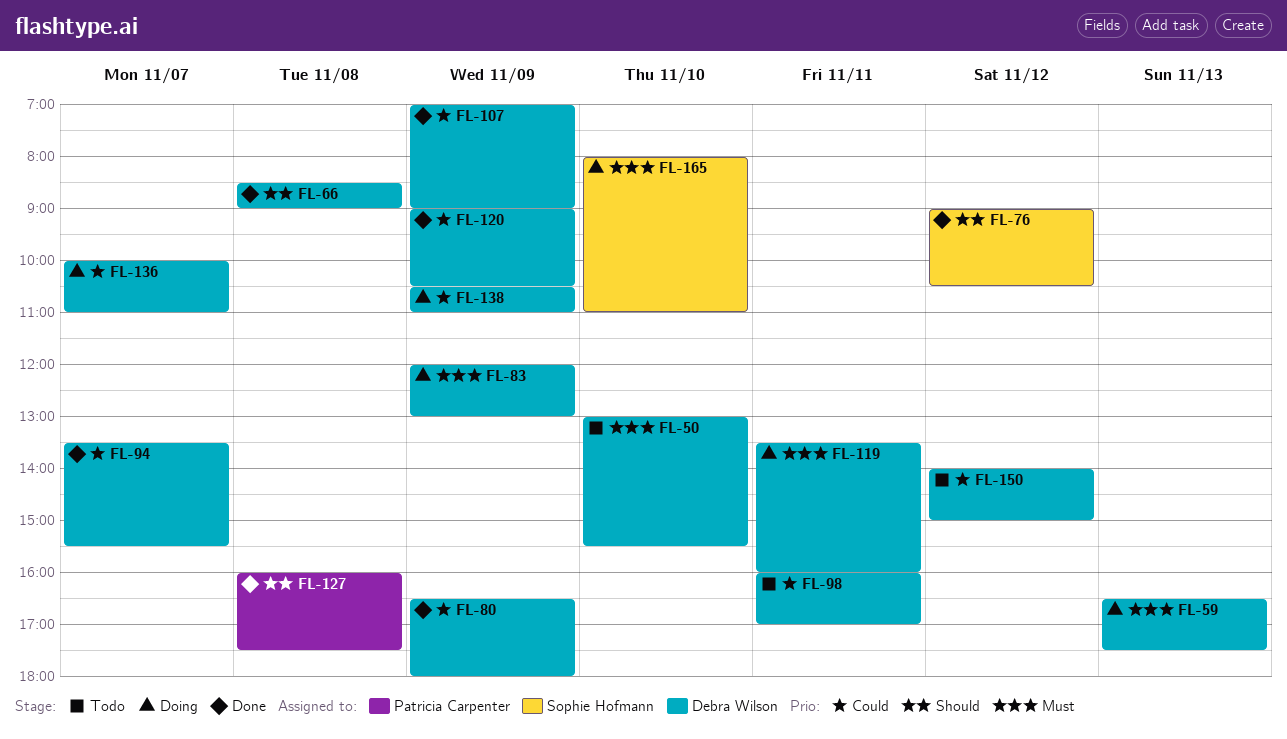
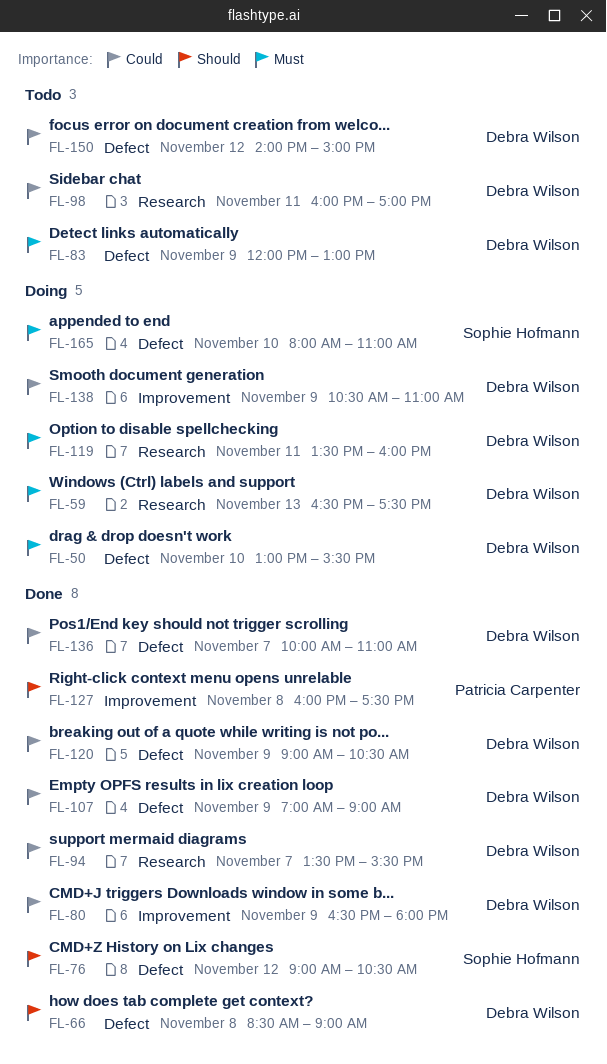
FL-50, status: Todo -> Doing
FL-83, status: Doing -> Todo
FL-136, status: Doing -> Done

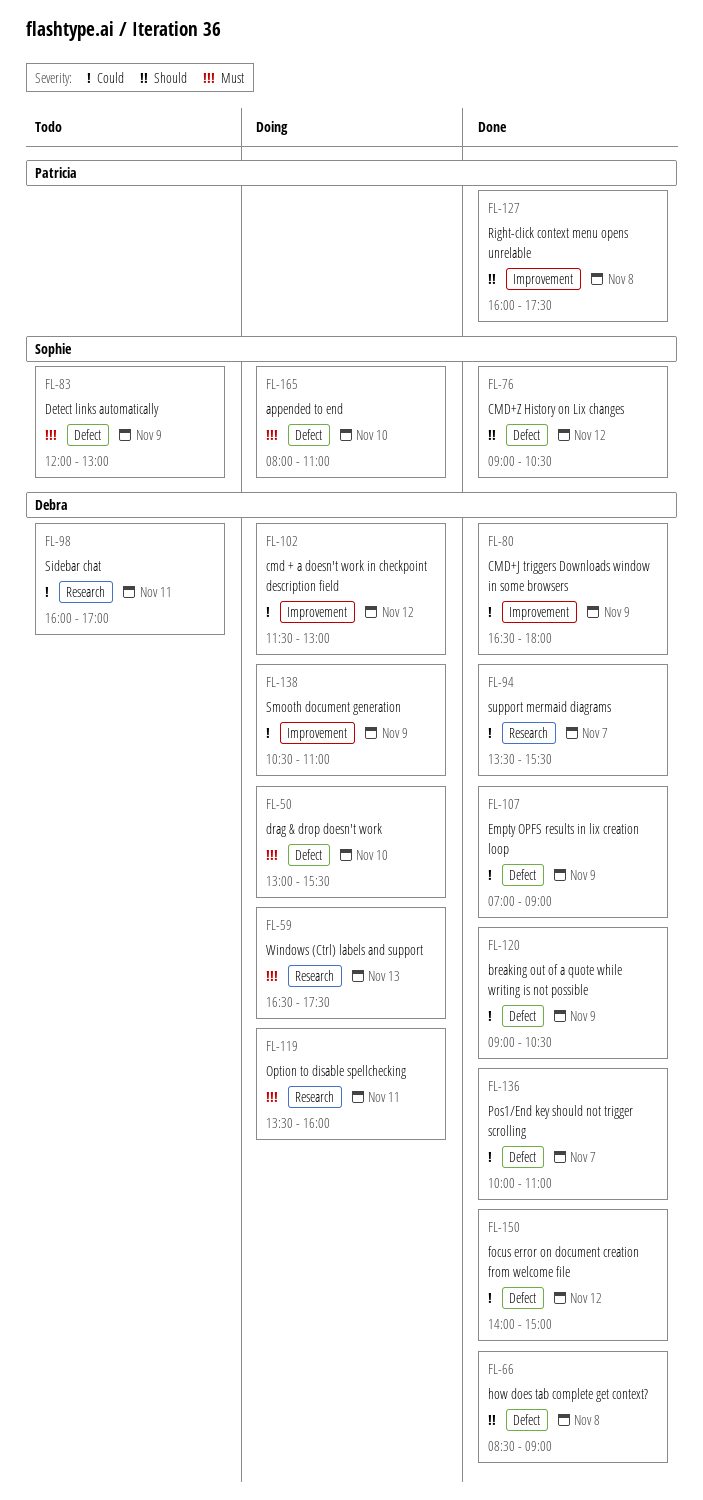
FL-83, owner: Debra Wilson -> Sophie Hofmann
FL-102: none -> present
FL-150, status: Todo -> Done

